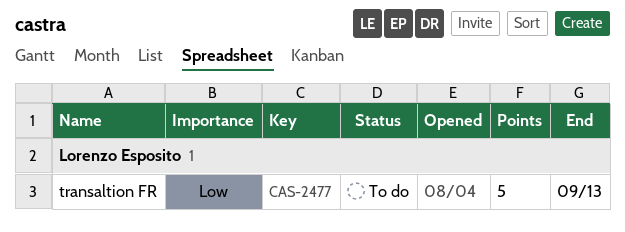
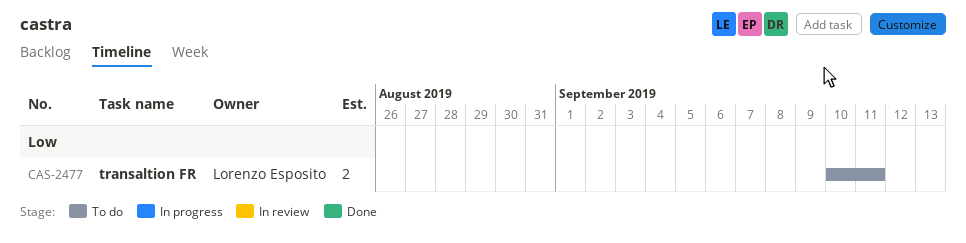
CAS-2477, estimate: 5 -> 2
CAS-2477, due: Sep 13 -> Sep 11

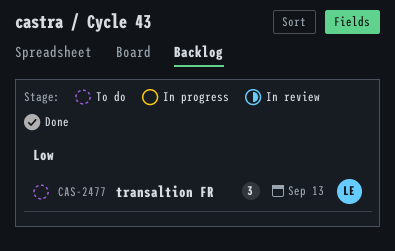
CAS-2477, estimate: 2 -> 3
CAS-2477, due: Sep 11 -> Sep 13

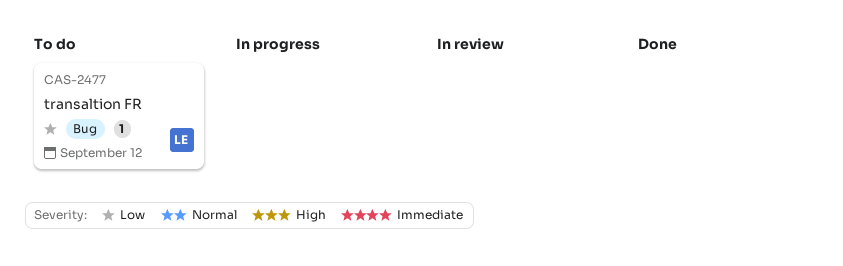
CAS-2477, estimate: 3 -> 1
CAS-2477, due: Sep 13 -> Sep 12

